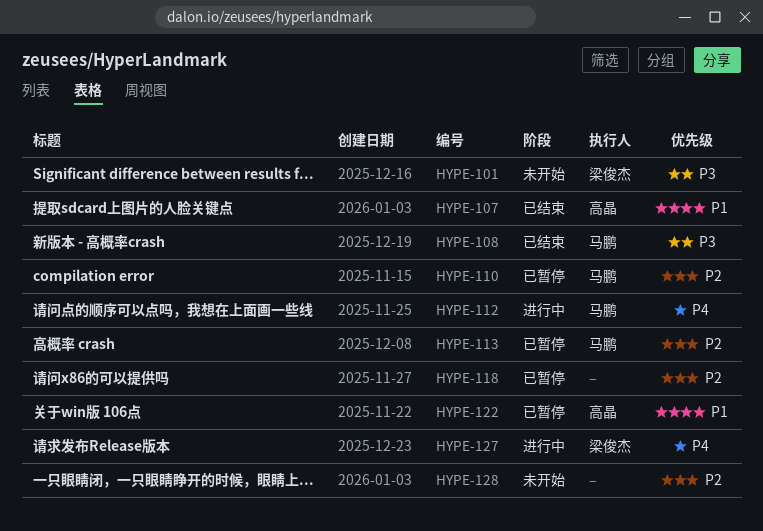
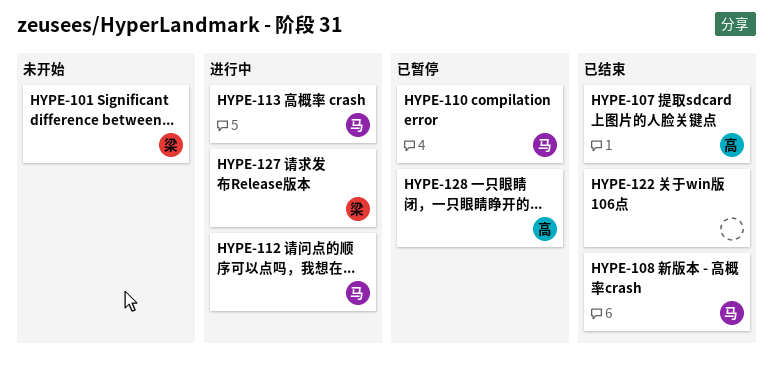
HYPE-113, status: 已暂停 -> 进行中
HYPE-118: present -> none
HYPE-122, status: 已暂停 -> 已结束
HYPE-122, owner: 高晶 -> none
HYPE-128, status: 未开始 -> 已暂停
HYPE-128, owner: none -> 高晶

